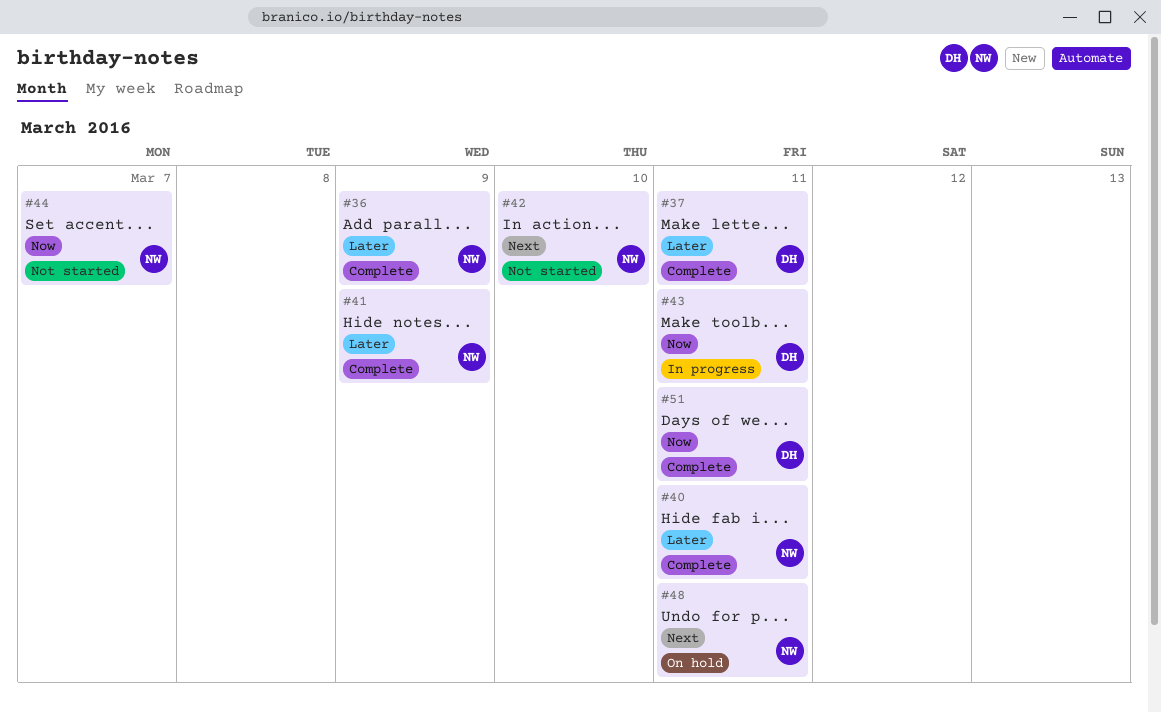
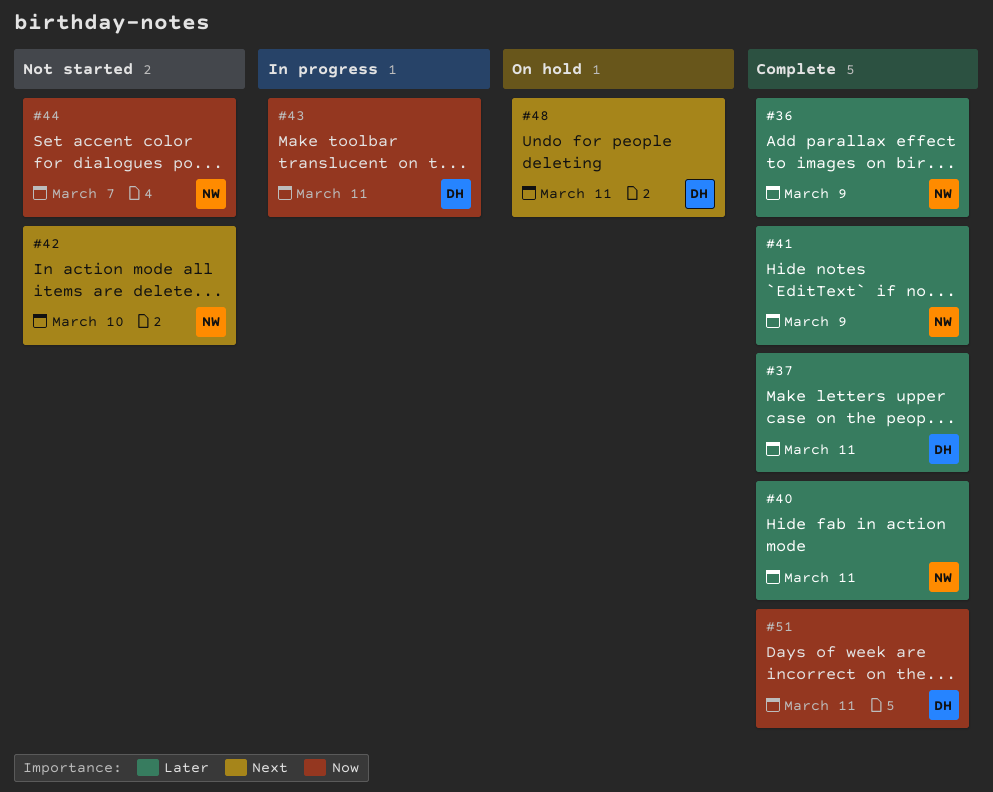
#48, owner: NW -> DH

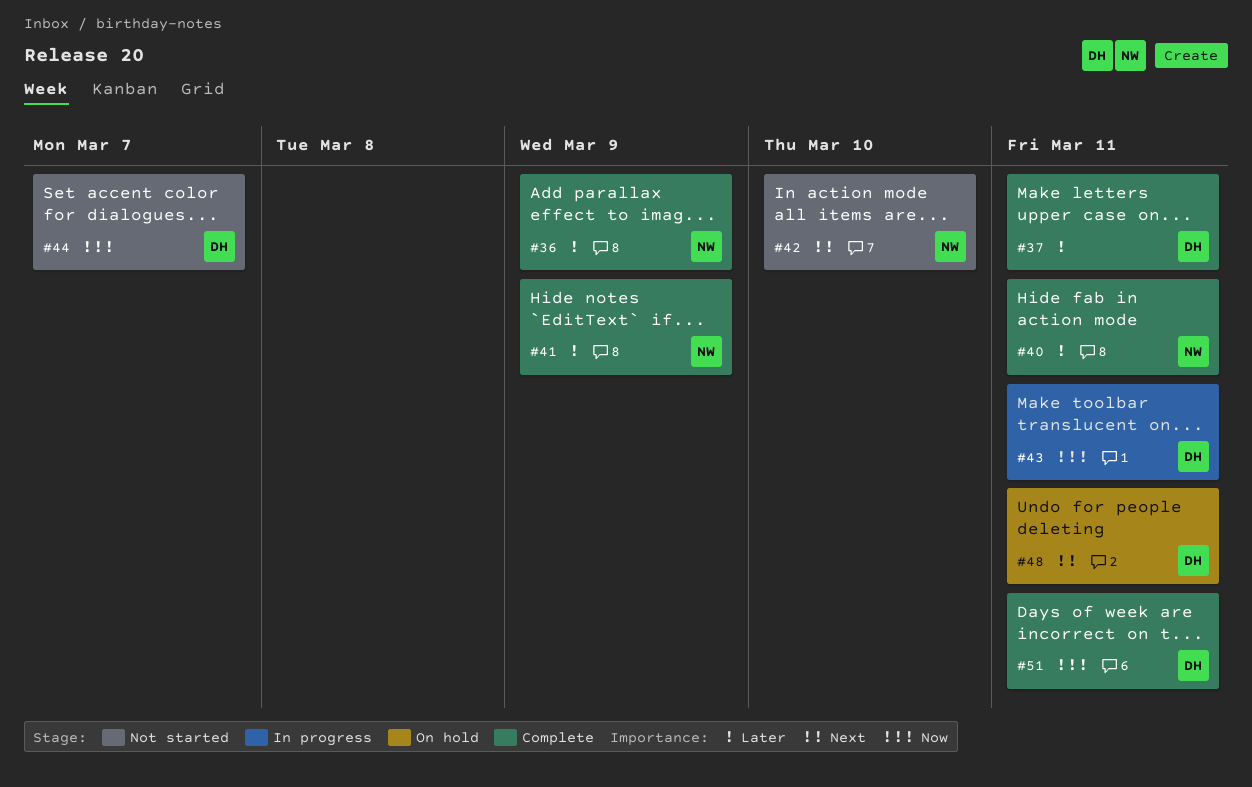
#44, owner: NW -> DH

